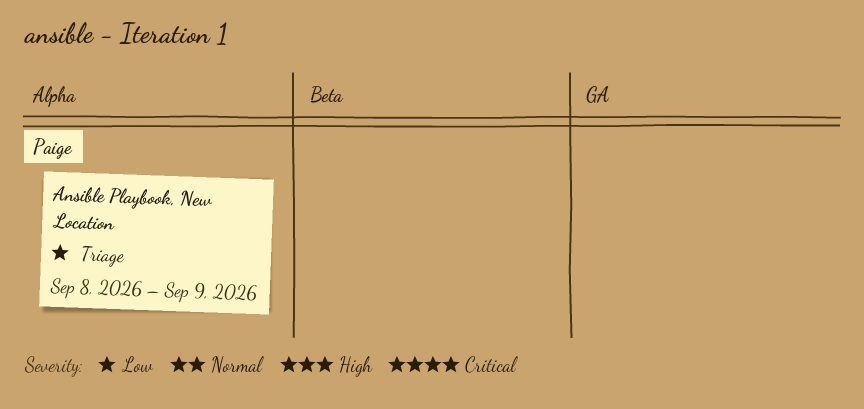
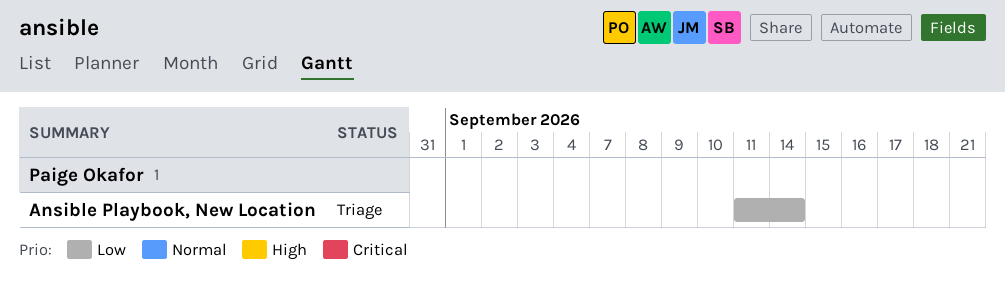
Ansible Playbook, New Location, start: Sep 8 -> Sep 11
Ansible Playbook, New Location, due: Sep 9 -> Sep 14

